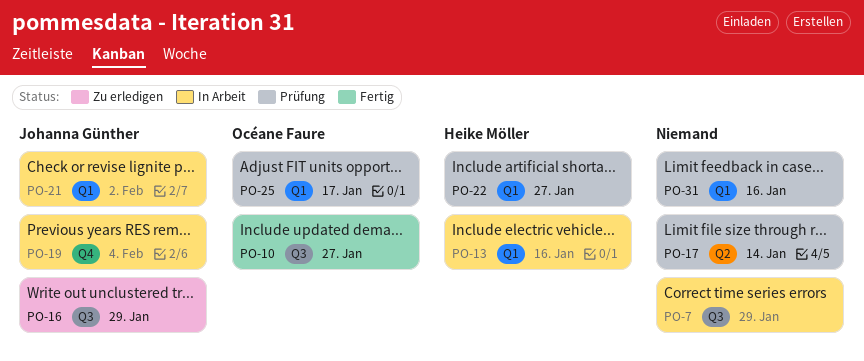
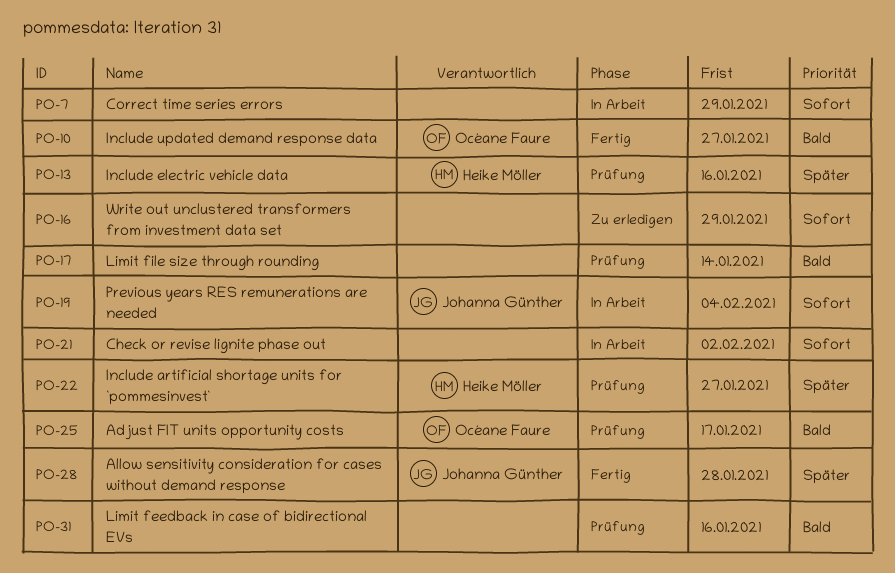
PO-13, status: In Arbeit -> Prüfung
PO-16, owner: Johanna Günther -> none
PO-21, owner: Johanna Günther -> none
PO-28: none -> present

